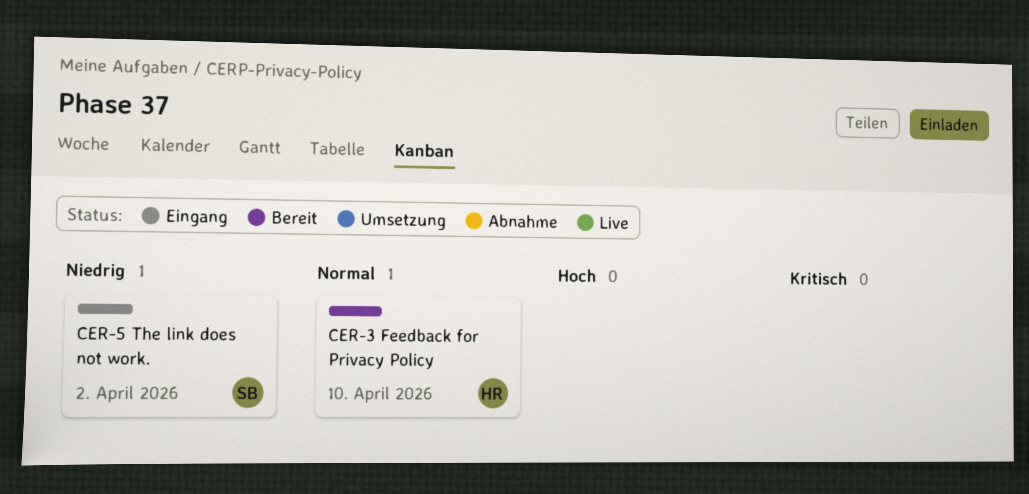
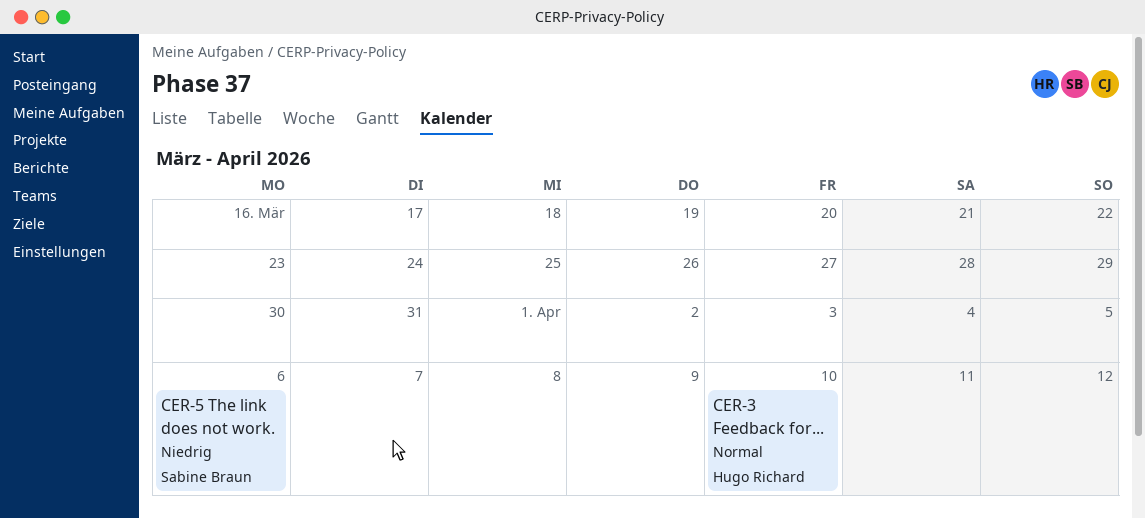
CER-5, due: Apr 2 -> Apr 6

